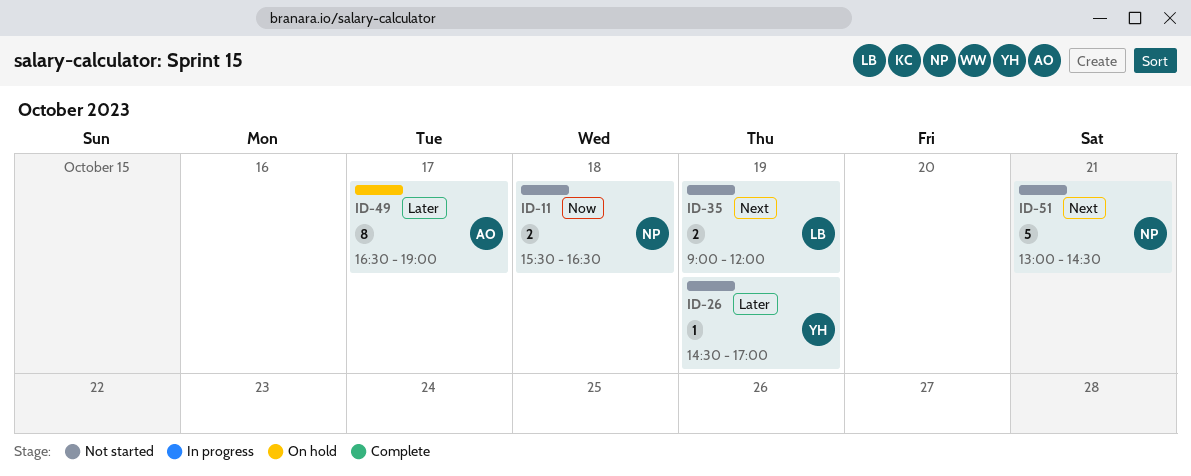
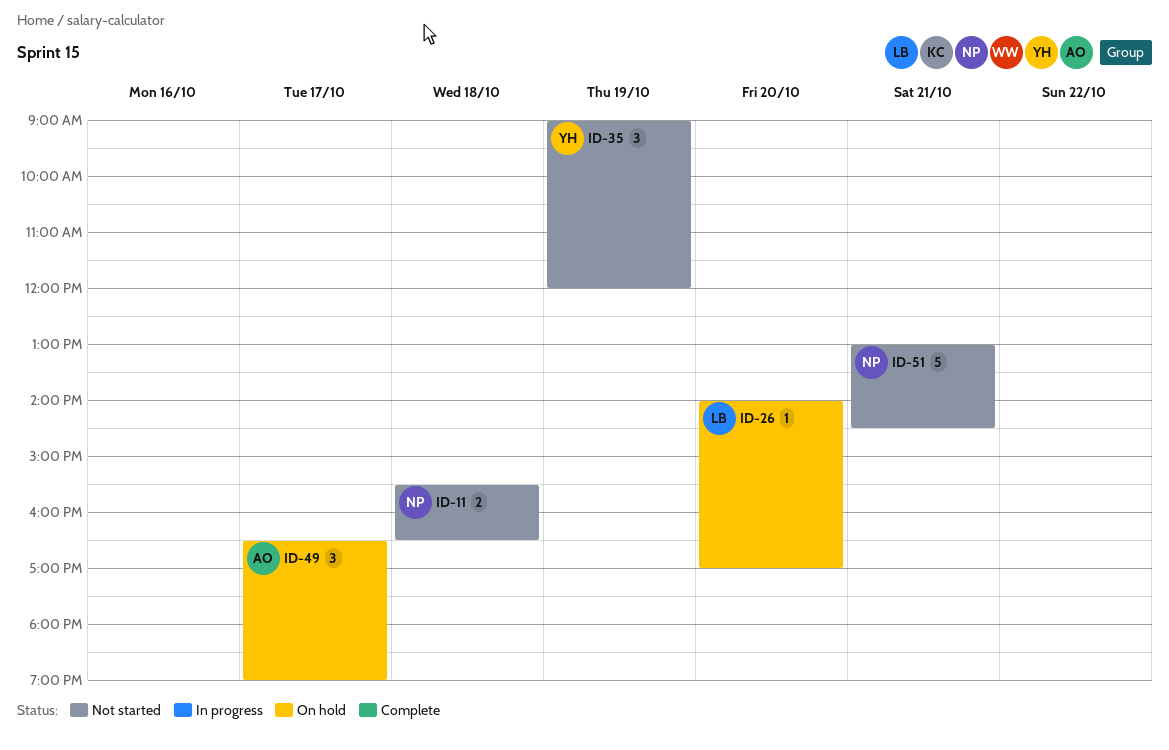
ID-26, status: Not started -> On hold
ID-26, owner: YH -> LB
ID-26, day: Oct 19 -> Oct 20
ID-26, begins: 14:30 -> 14:00
ID-35, owner: LB -> YH
ID-35, estimate: 2 -> 3
ID-49, estimate: 8 -> 3

